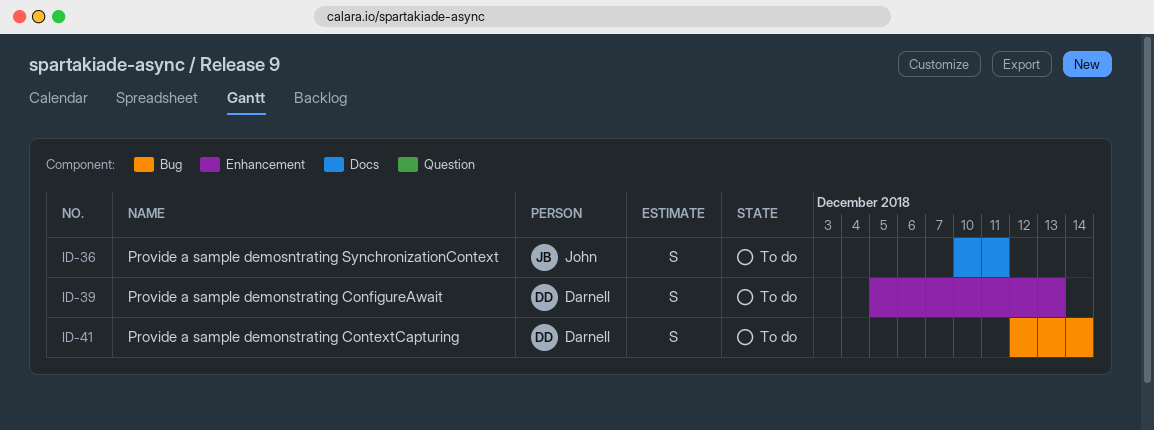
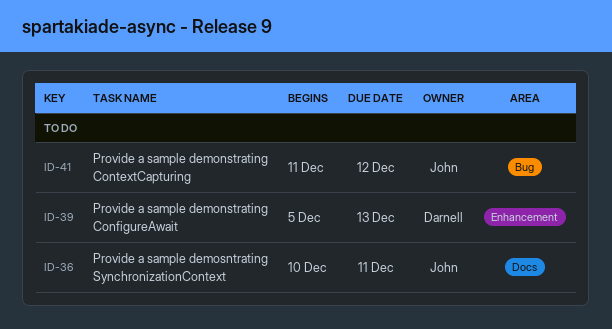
ID-41, owner: Darnell -> John
ID-41, start: Dec 12 -> Dec 11
ID-41, due: Dec 14 -> Dec 12

